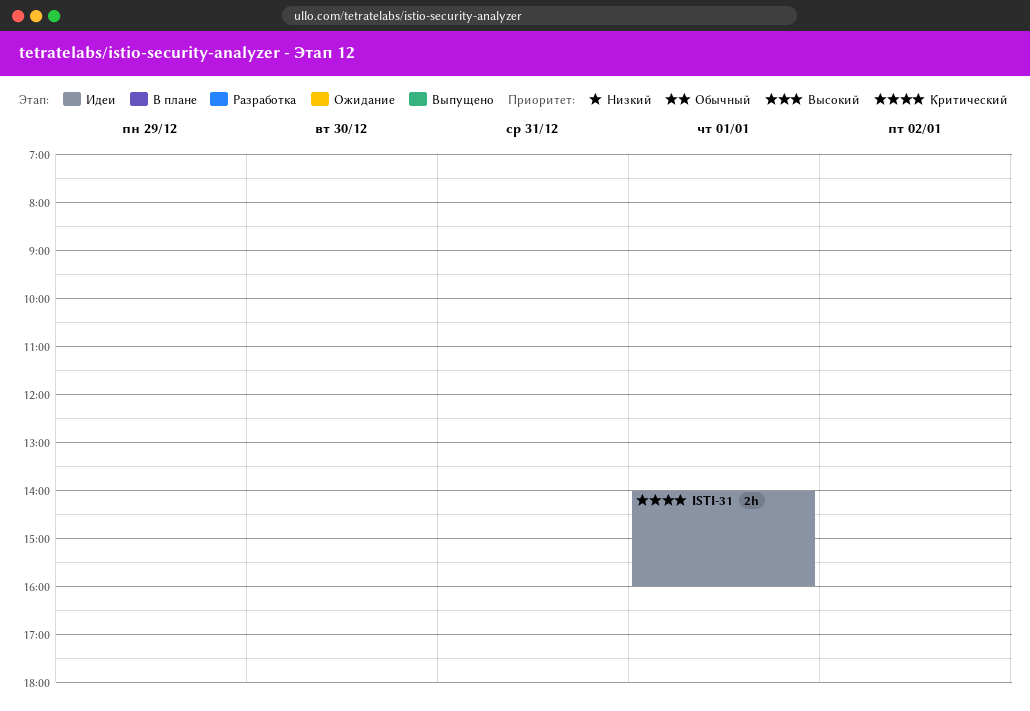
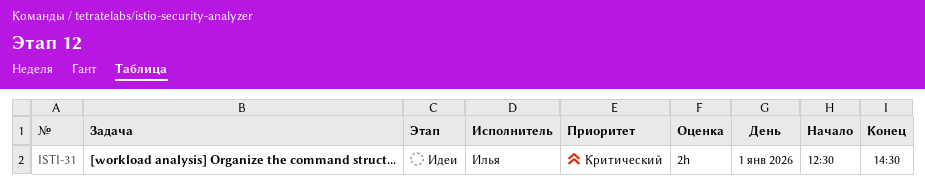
ISTI-31, begins: 14:00 -> 12:30
ISTI-31, ends: 16:00 -> 14:30

